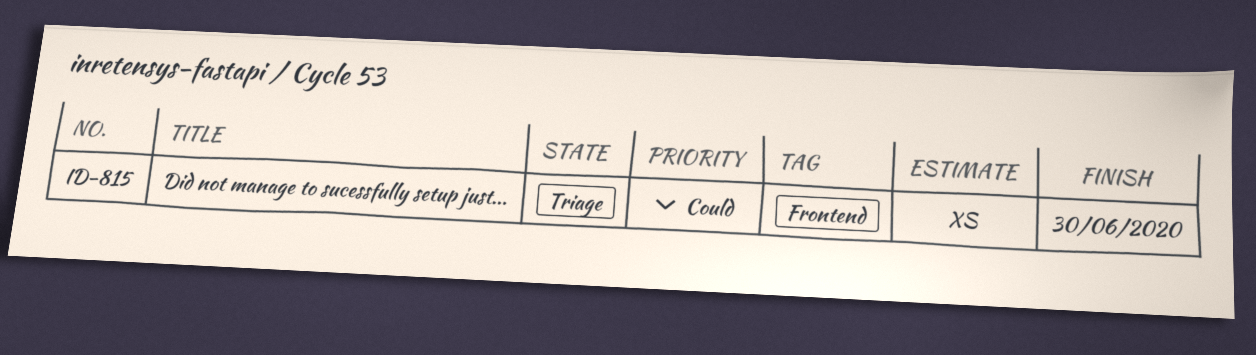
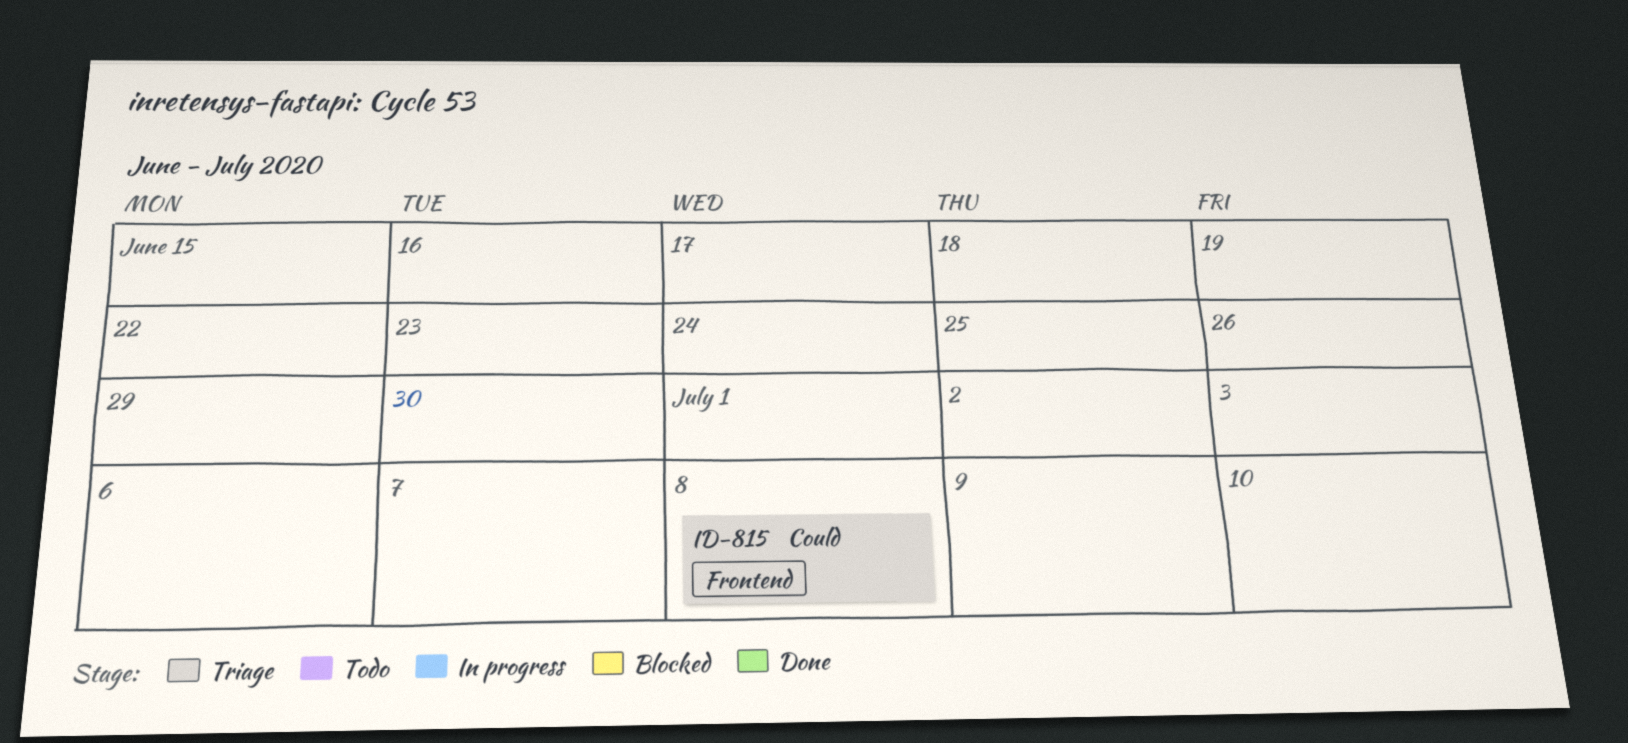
ID-815, due: Jun 30 -> Jul 8

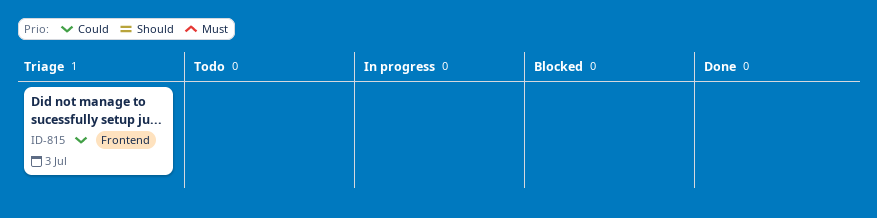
ID-815, due: Jul 8 -> Jul 3

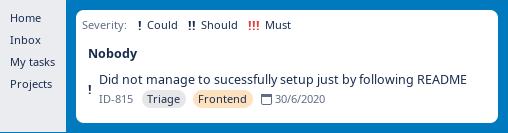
ID-815, due: Jul 3 -> Jun 30

